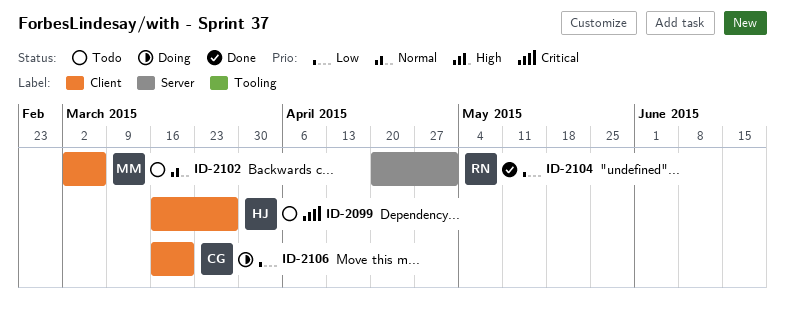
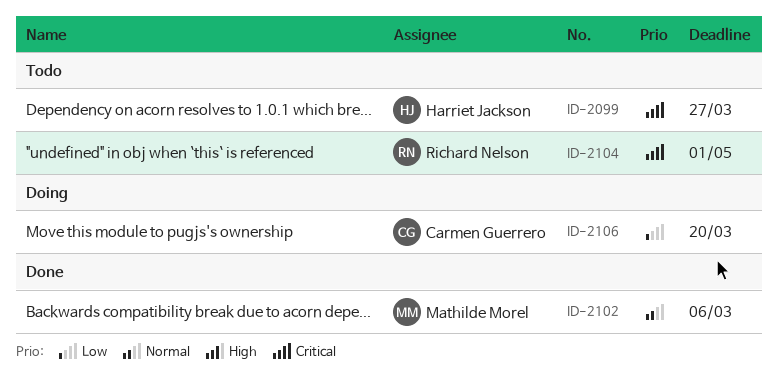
ID-2102, status: Todo -> Done
ID-2104, status: Done -> Todo
ID-2104, priority: Low -> Critical

